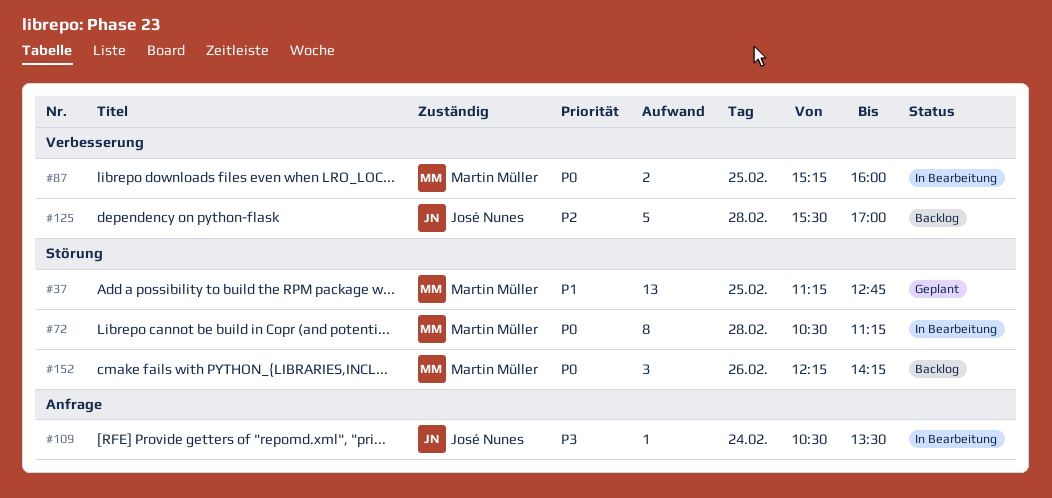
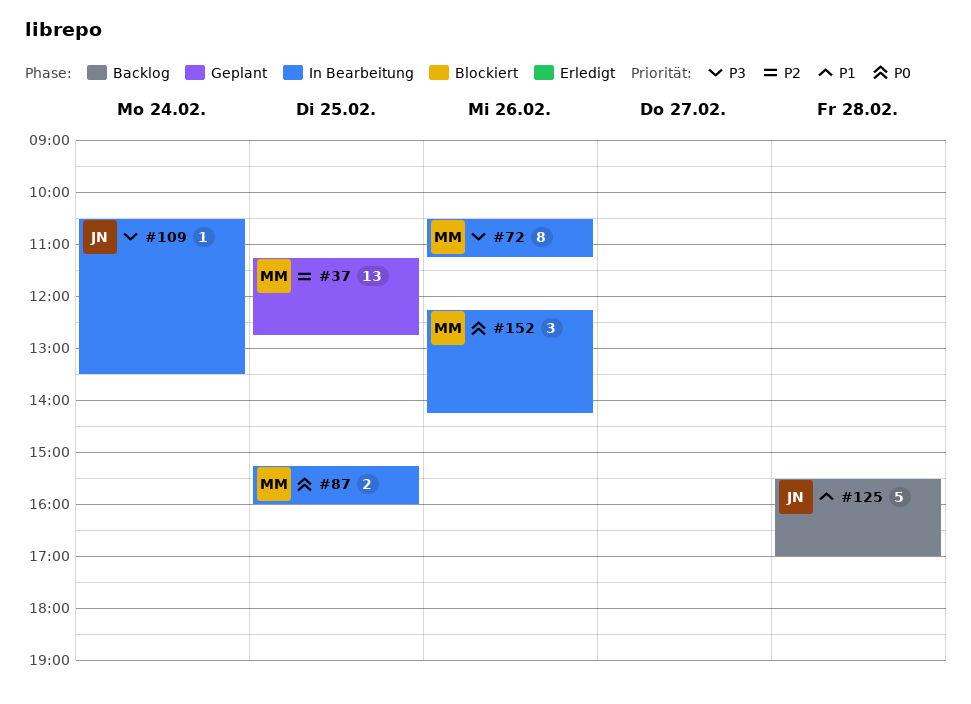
#37, priority: P1 -> P2
#72, priority: P0 -> P3
#72, day: Feb 28 -> Feb 26
#125, priority: P2 -> P1
#152, status: Backlog -> In Bearbeitung

